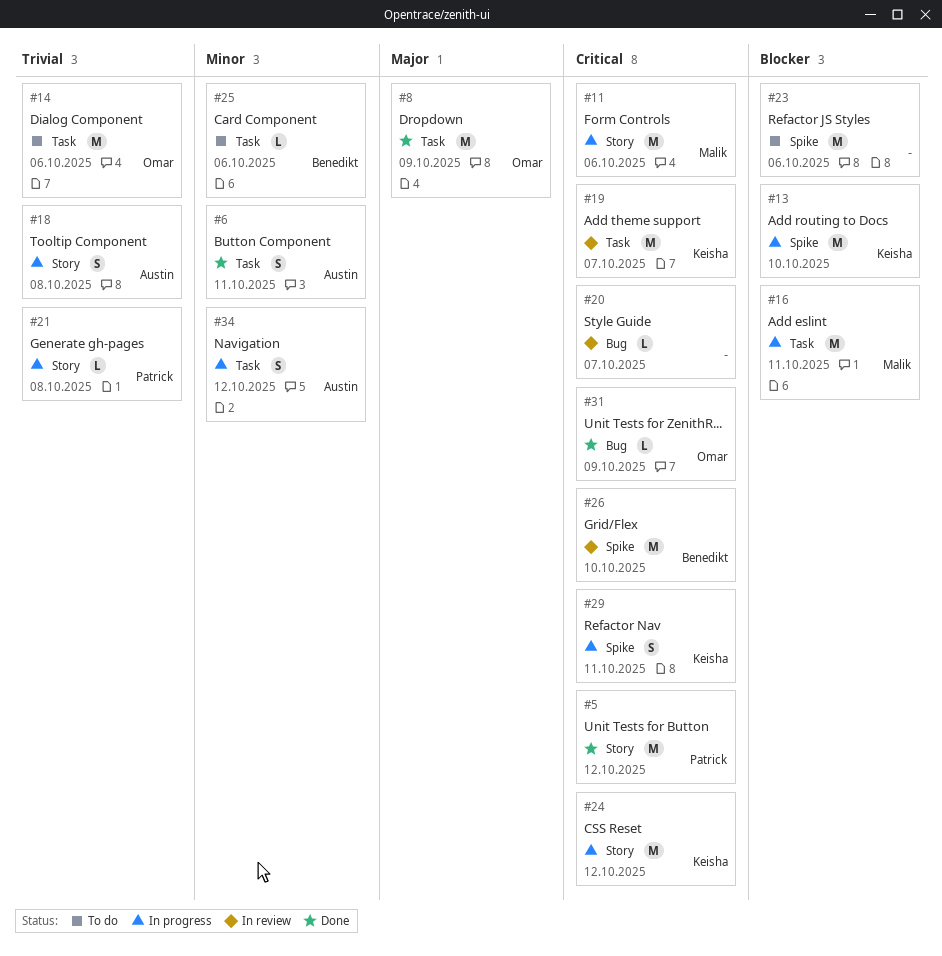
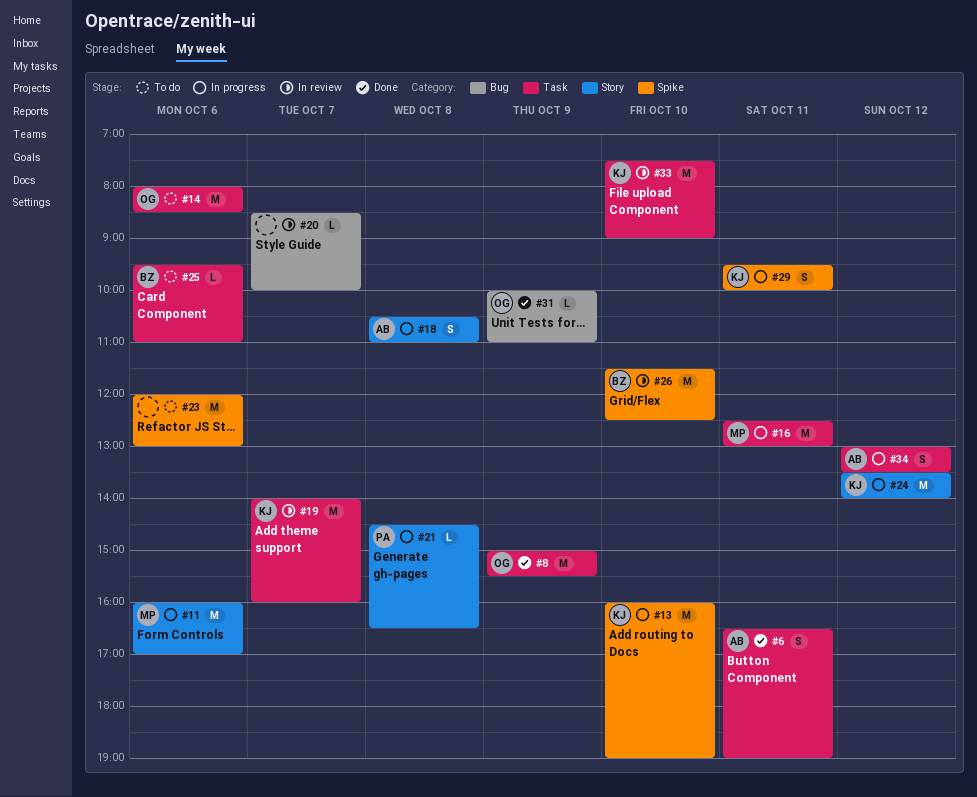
#5: present -> none
#33: none -> present

